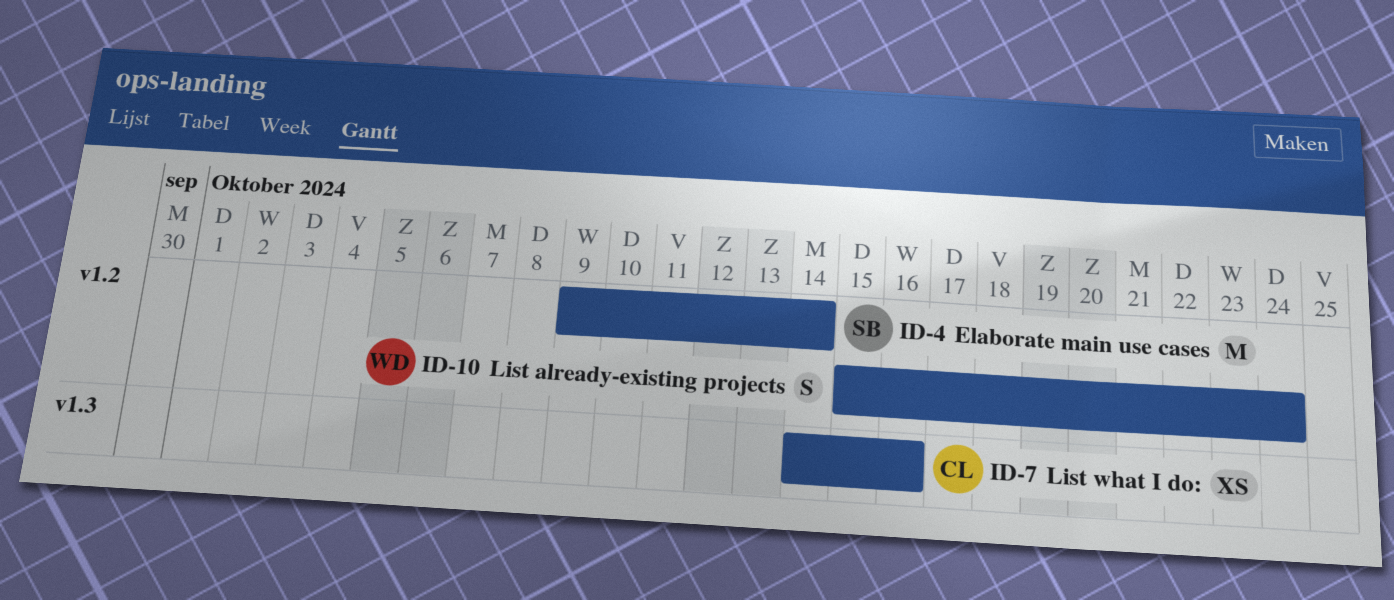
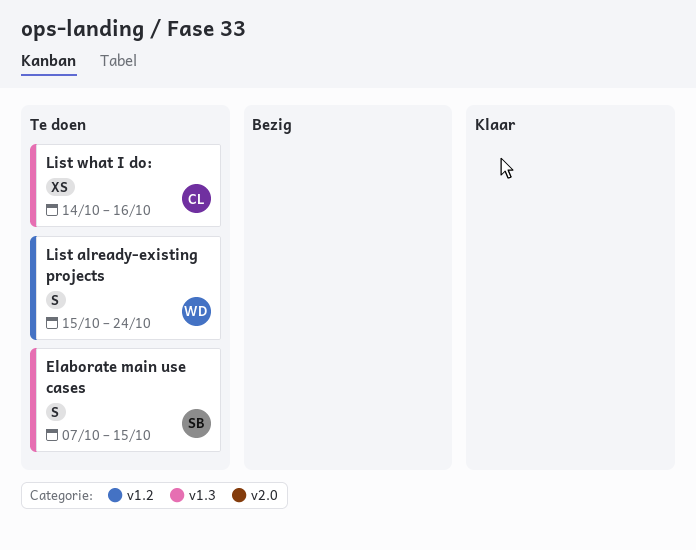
Elaborate main use cases, label: v1.2 -> v1.3
Elaborate main use cases, estimate: M -> S
Elaborate main use cases, start: Oct 9 -> Oct 7
Elaborate main use cases, due: Oct 14 -> Oct 15

